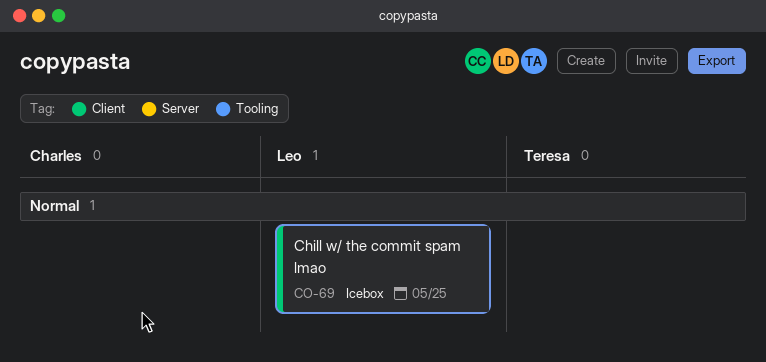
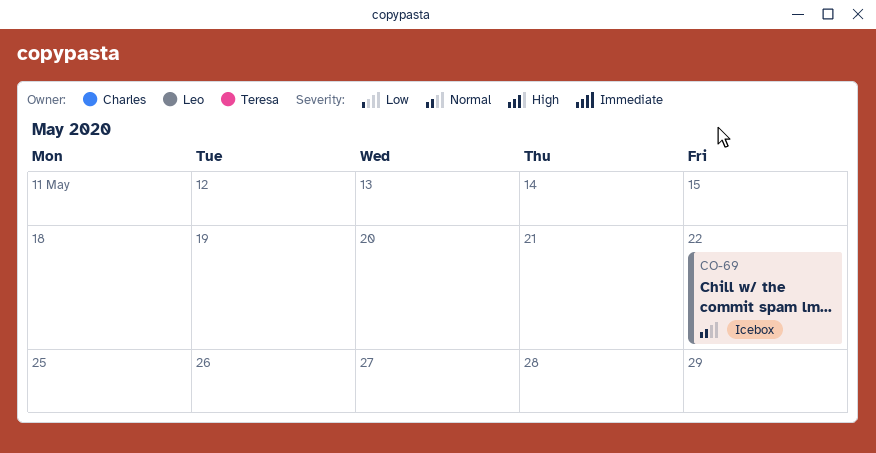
CO-69, due: May 25 -> May 22

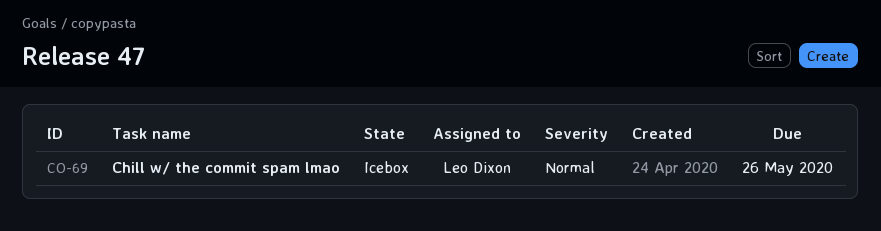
CO-69, due: May 22 -> May 26

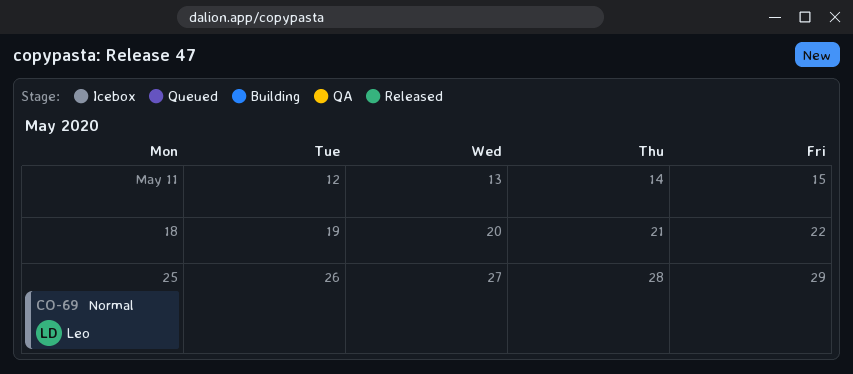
CO-69, due: May 26 -> May 25

